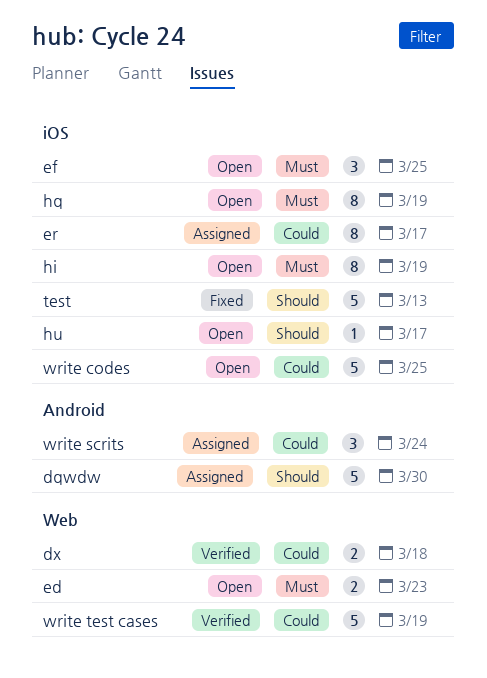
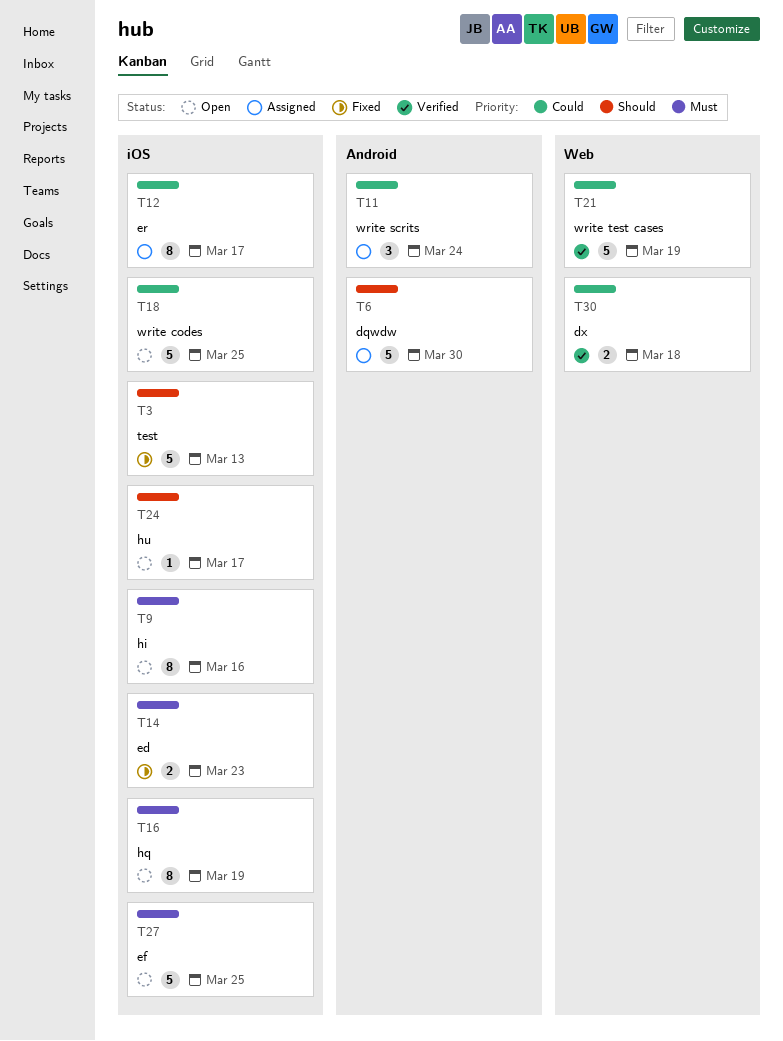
ed, status: Open -> Fixed
ed, label: Web -> iOS
ef, estimate: 3 -> 5
hi, due: Mar 19 -> Mar 16

